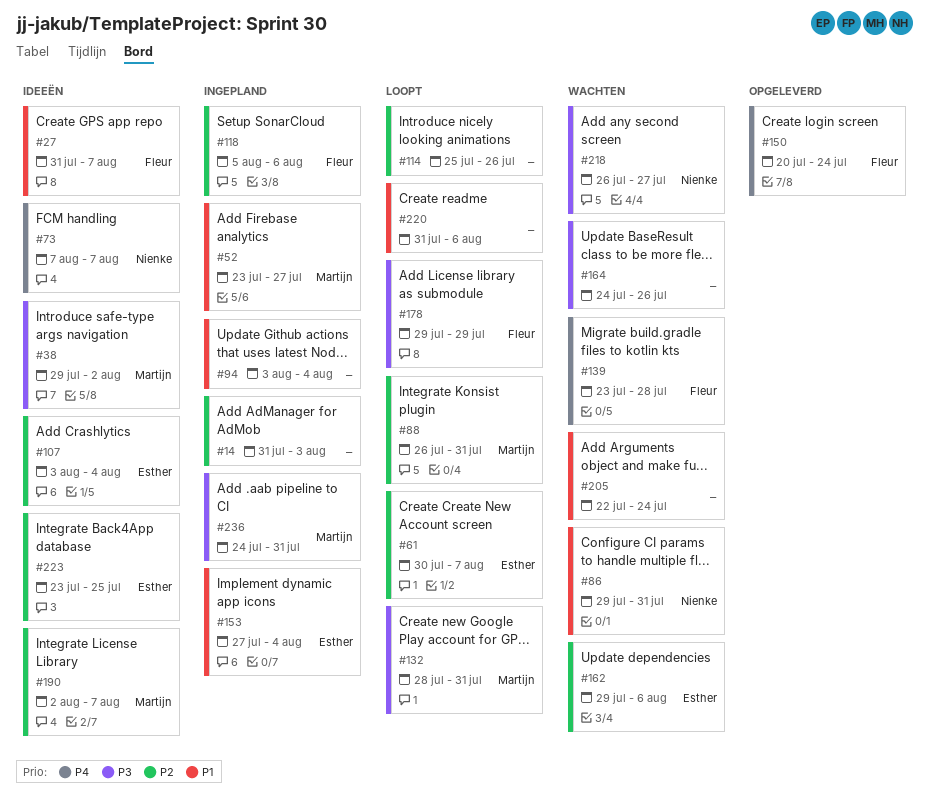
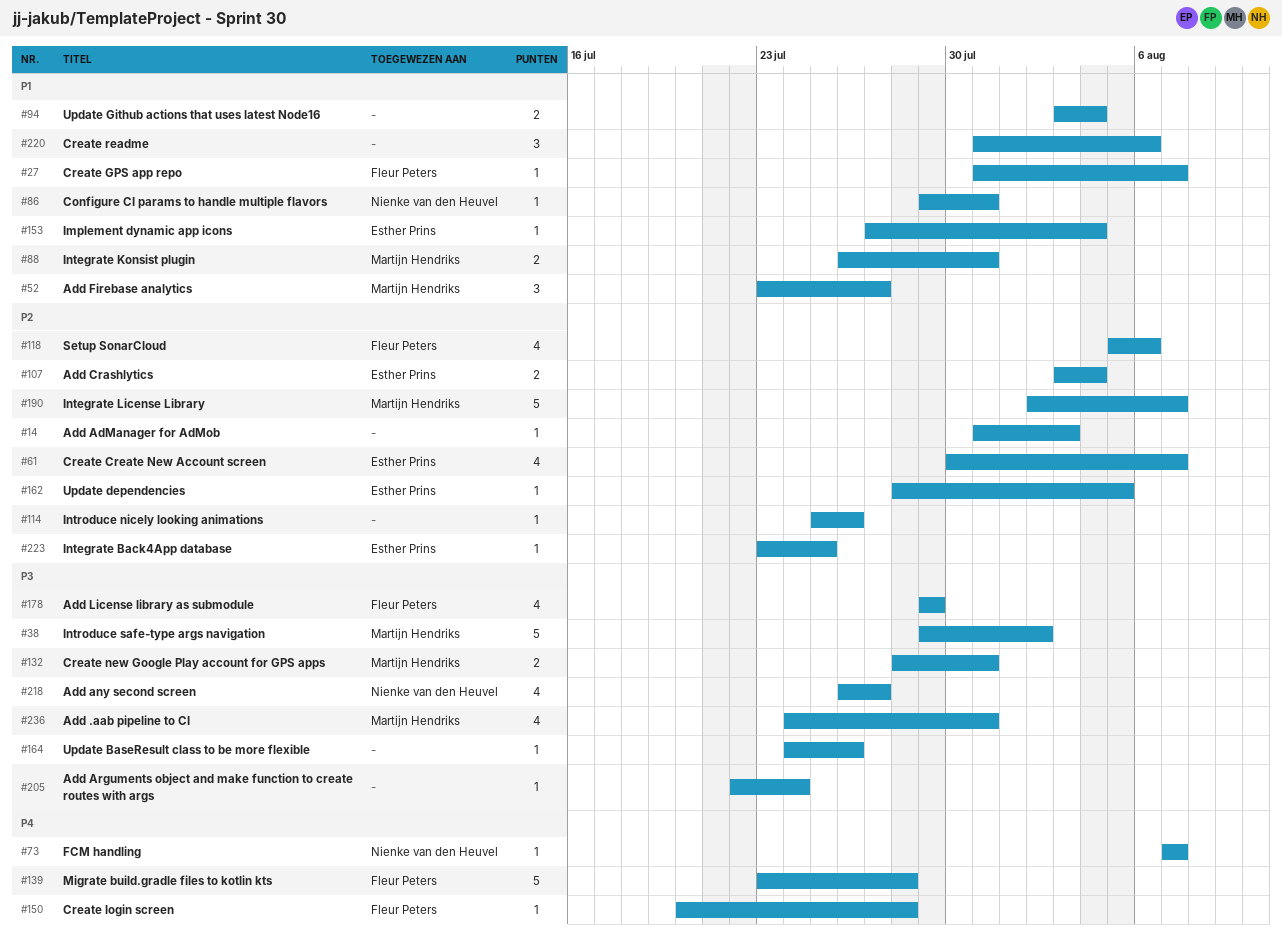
#88, priority: P2 -> P1
#150, due: Jul 24 -> Jul 28
#162, start: Jul 29 -> Jul 28
#162, due: Aug 6 -> Aug 5
#205, priority: P1 -> P3

